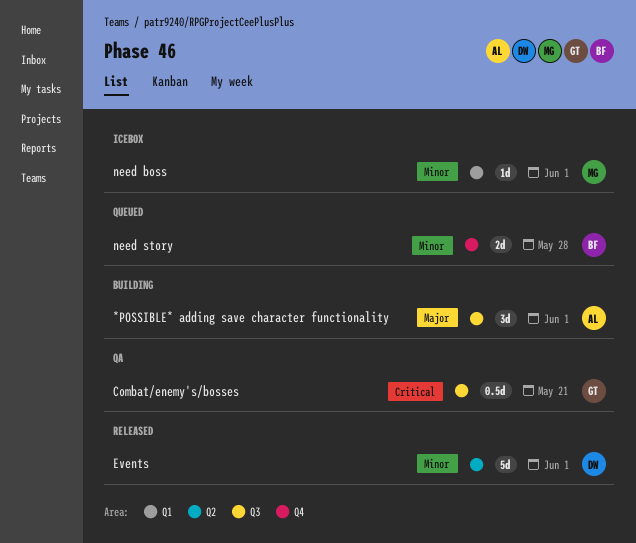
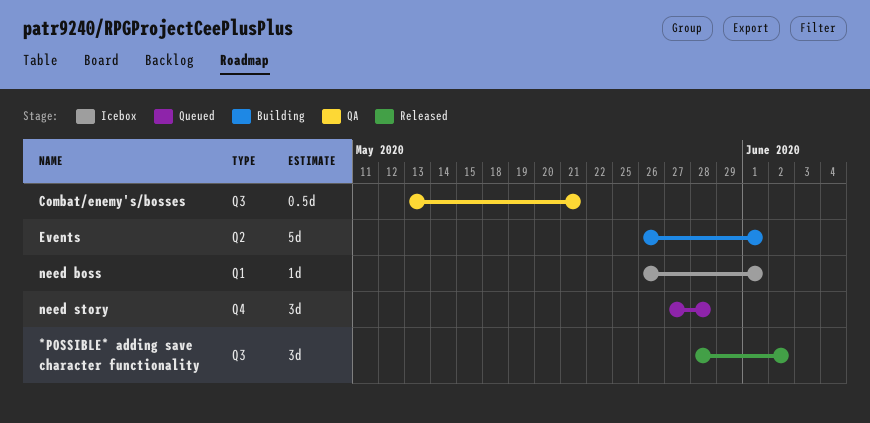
*POSSIBLE* adding save character functionality, status: Building -> Released
*POSSIBLE* adding save character functionality, due: Jun 1 -> Jun 2
Events, status: Released -> Building
need story, estimate: 2d -> 3d

